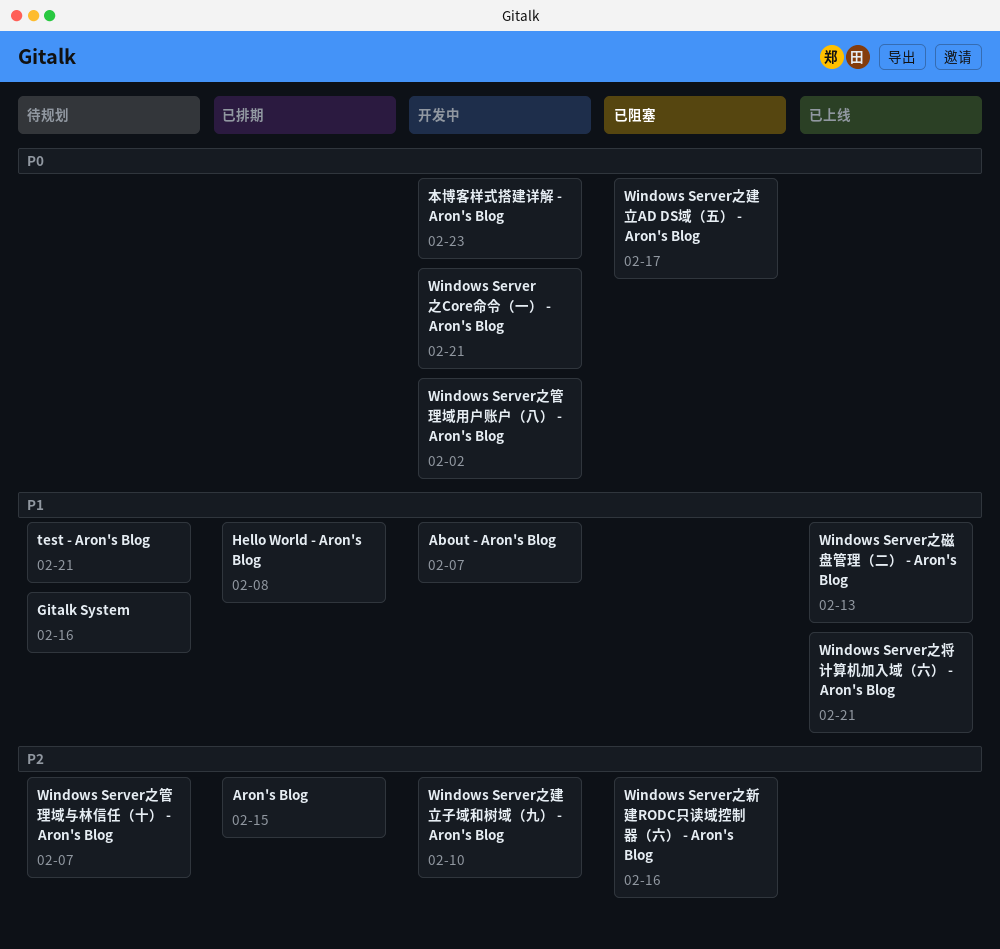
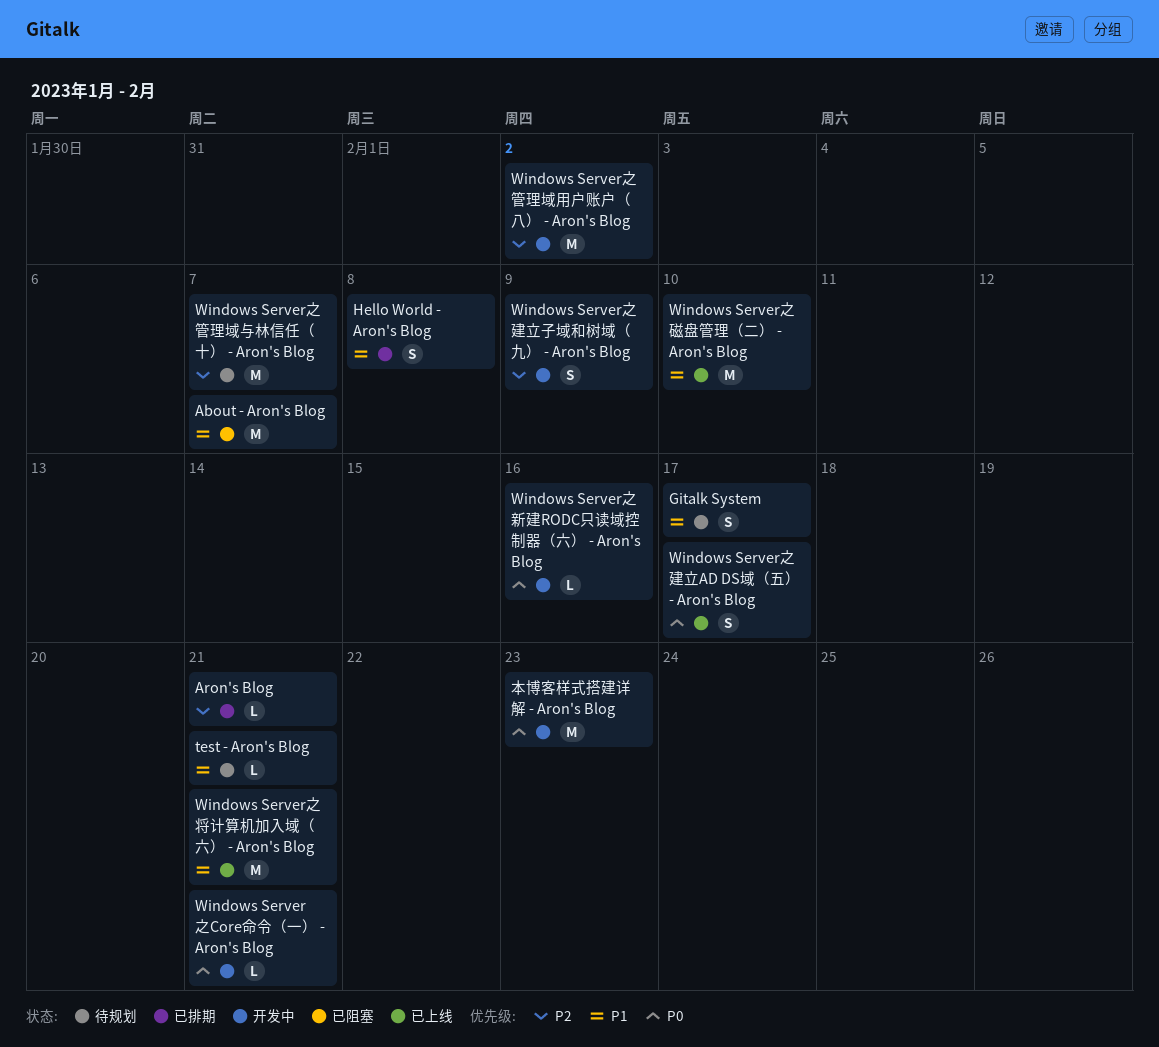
About - Aron's Blog, status: 开发中 -> 已阻塞
Aron's Blog, due: Feb 15 -> Feb 21
Gitalk System, due: Feb 16 -> Feb 17
Windows Server之建立AD DS域（五） - Aron's Blog, status: 已阻塞 -> 已上线
Windows Server之建立子域和树域（九） - Aron's Blog, due: Feb 10 -> Feb 9
Windows Server之新建RODC只读域控制器（六） - Aron's Blog, status: 已阻塞 -> 开发中
Windows Server之新建RODC只读域控制器（六） - Aron's Blog, priority: P2 -> P0
Windows Server之磁盘管理（二） - Aron's Blog, due: Feb 13 -> Feb 10
Windows Server之管理域用户账户（八） - Aron's Blog, priority: P0 -> P2

